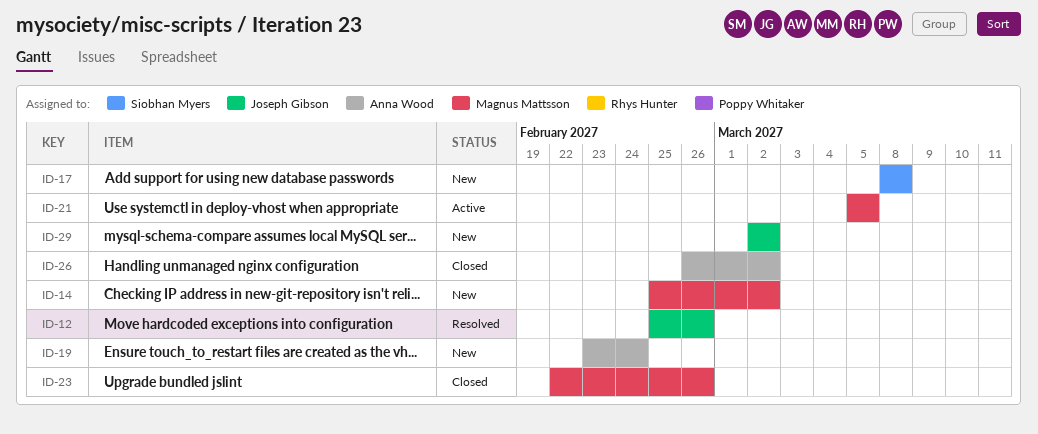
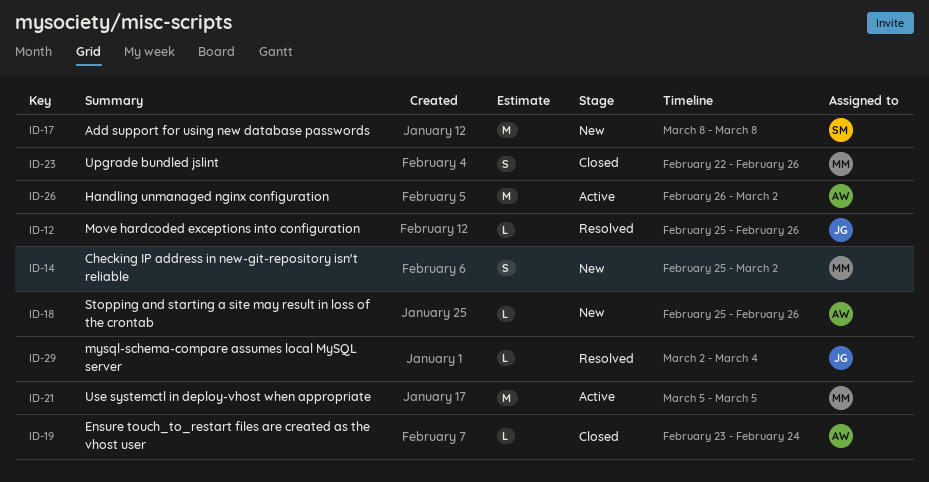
ID-18: none -> present
ID-19, status: New -> Closed
ID-26, status: Closed -> Active
ID-29, status: New -> Resolved
ID-29, due: Mar 2 -> Mar 4

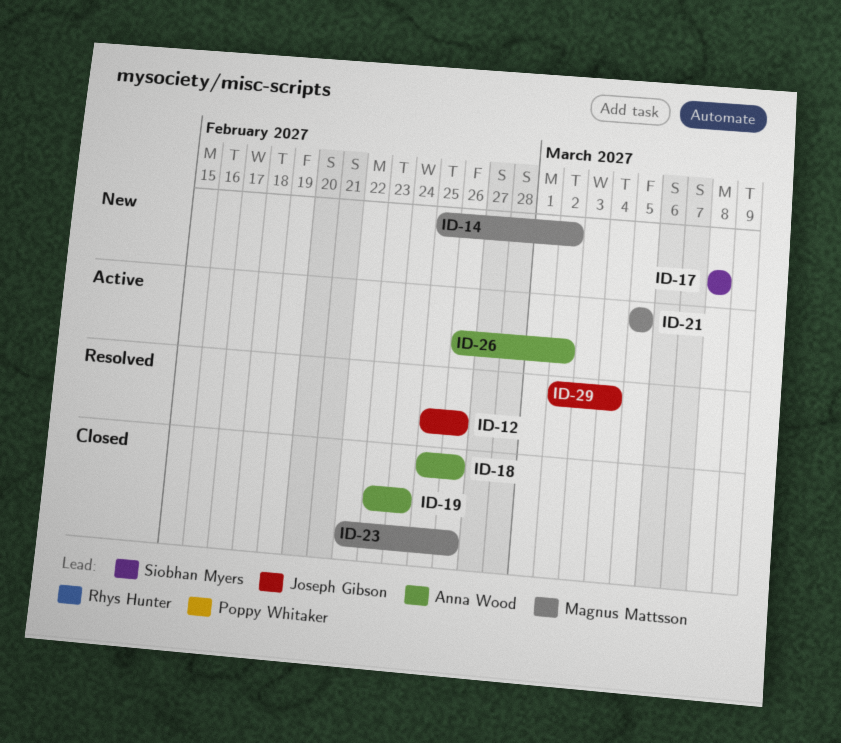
ID-18, status: New -> Closed

